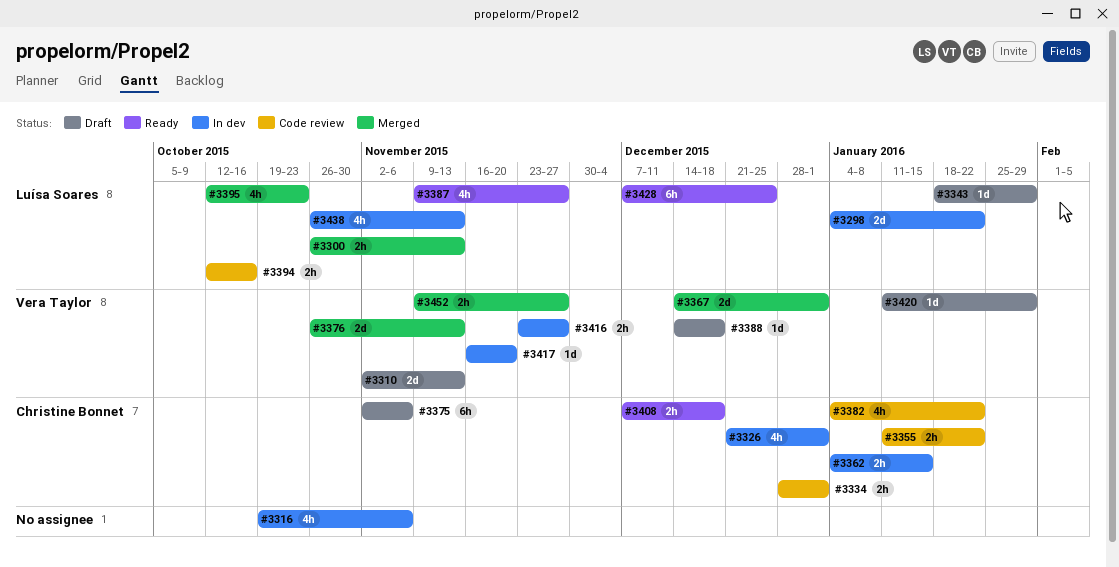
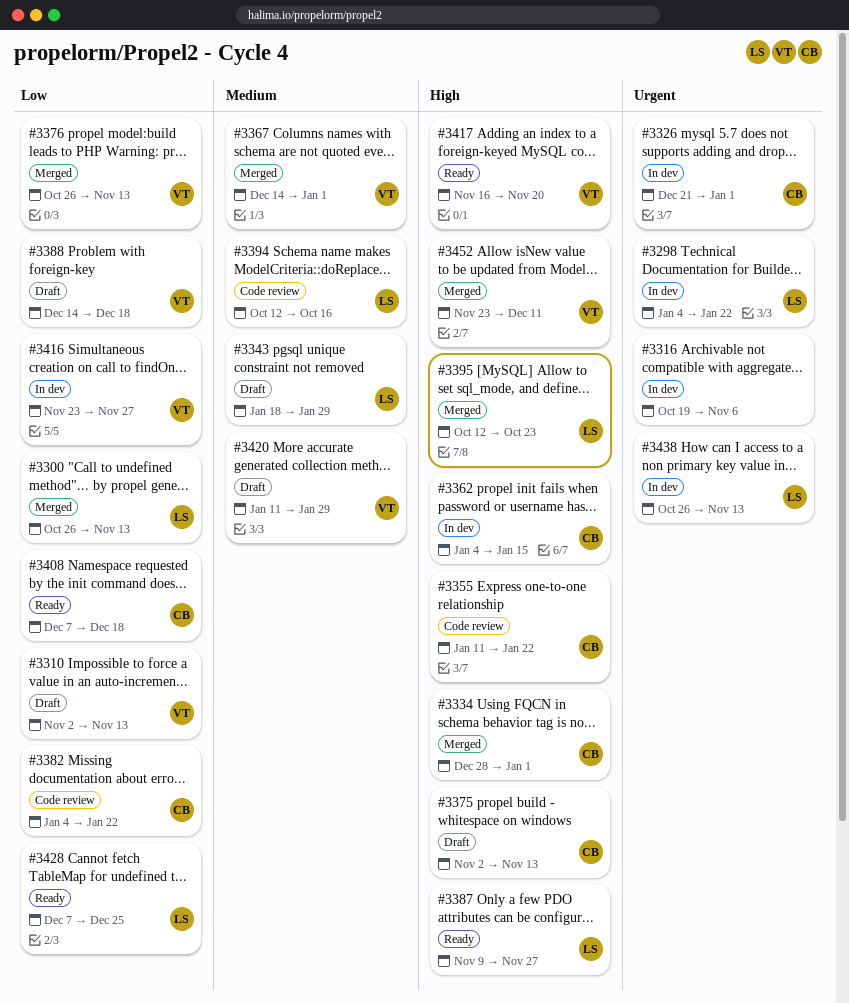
#3334, status: Code review -> Merged
#3375, due: Nov 6 -> Nov 13
#3417, status: In dev -> Ready
#3452, start: Nov 9 -> Nov 23
#3452, due: Nov 27 -> Dec 11

